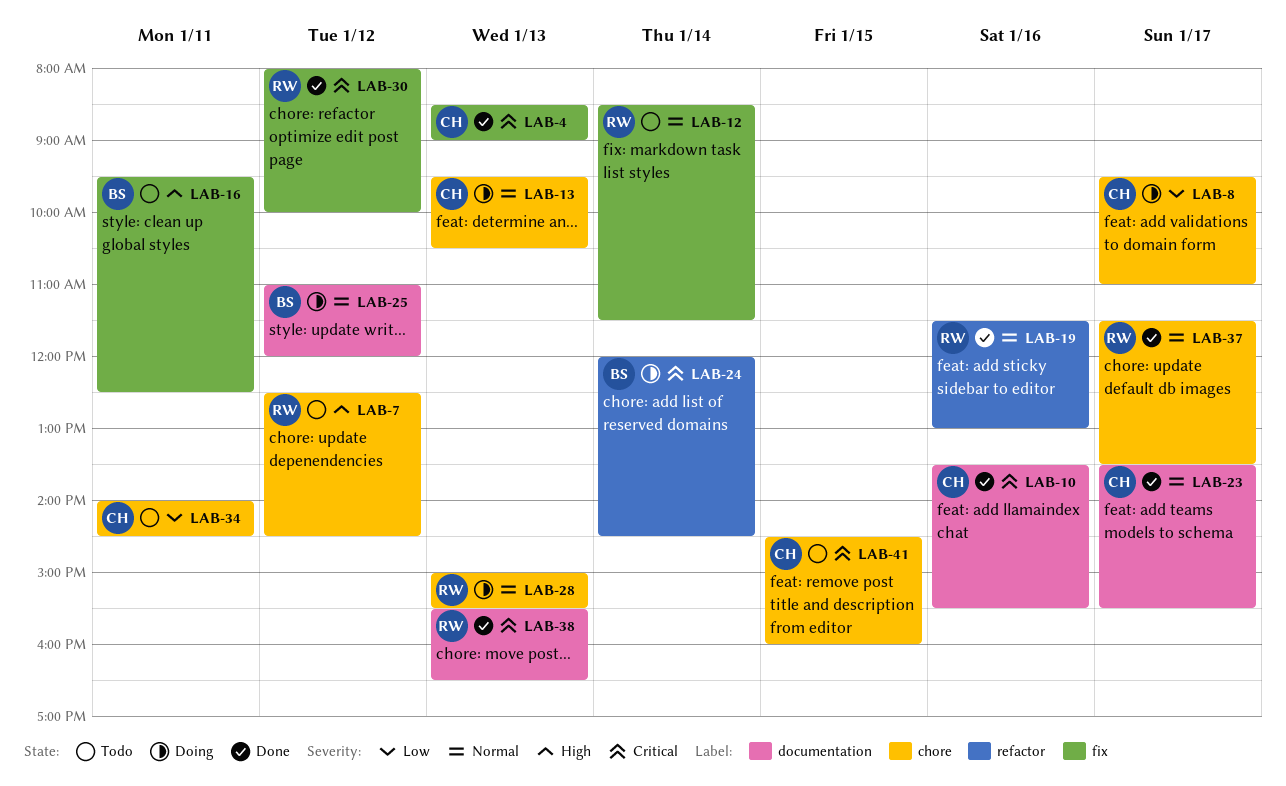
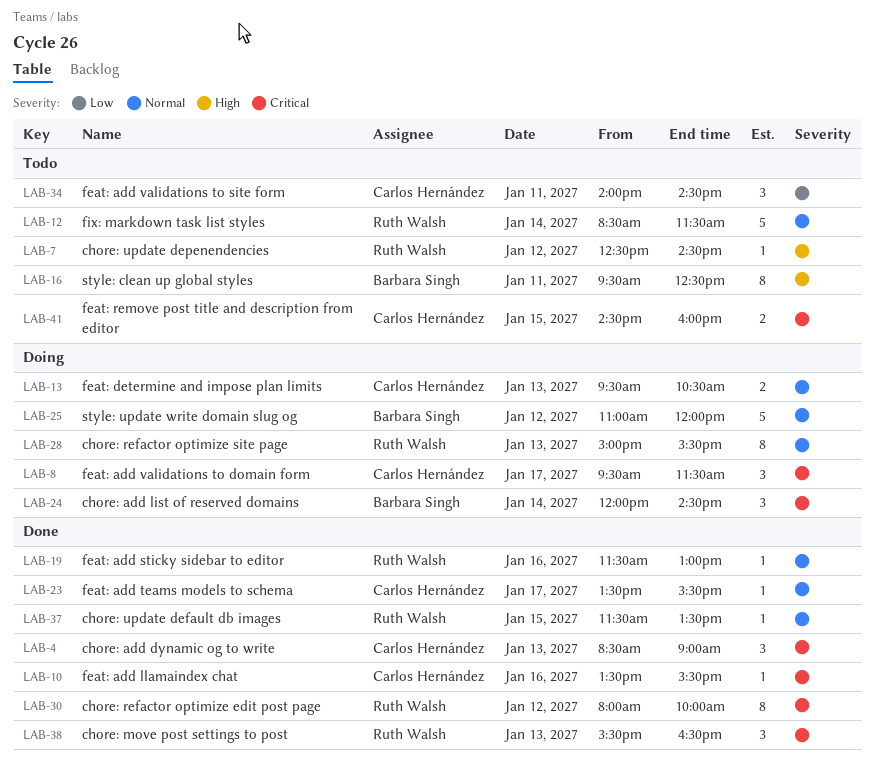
LAB-8, priority: Low -> Critical
LAB-8, ends: 11:00 -> 11:30
LAB-37, day: Jan 17 -> Jan 15

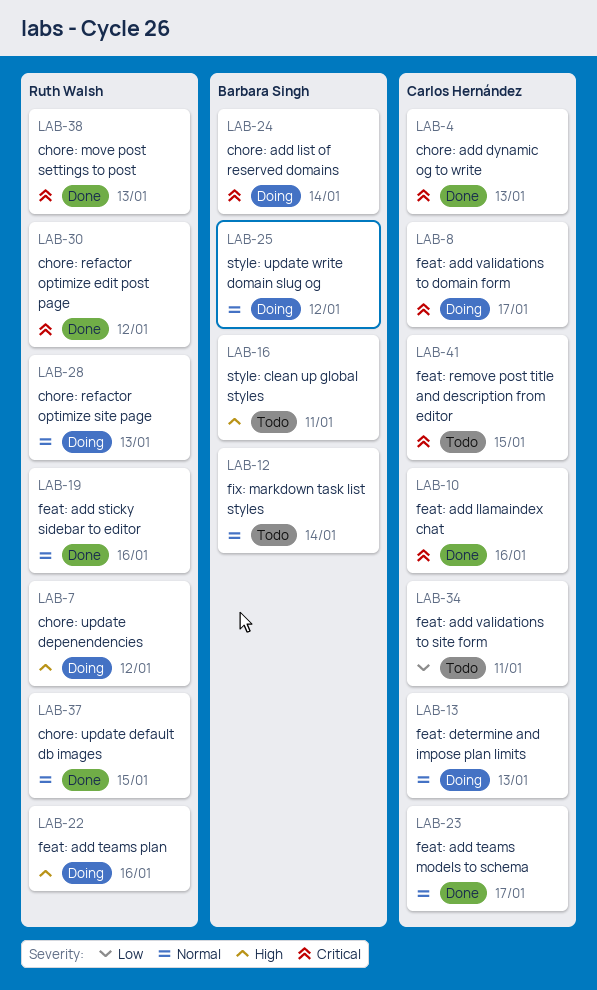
LAB-7, status: Todo -> Doing
LAB-12, owner: Ruth Walsh -> Barbara Singh
LAB-22: none -> present

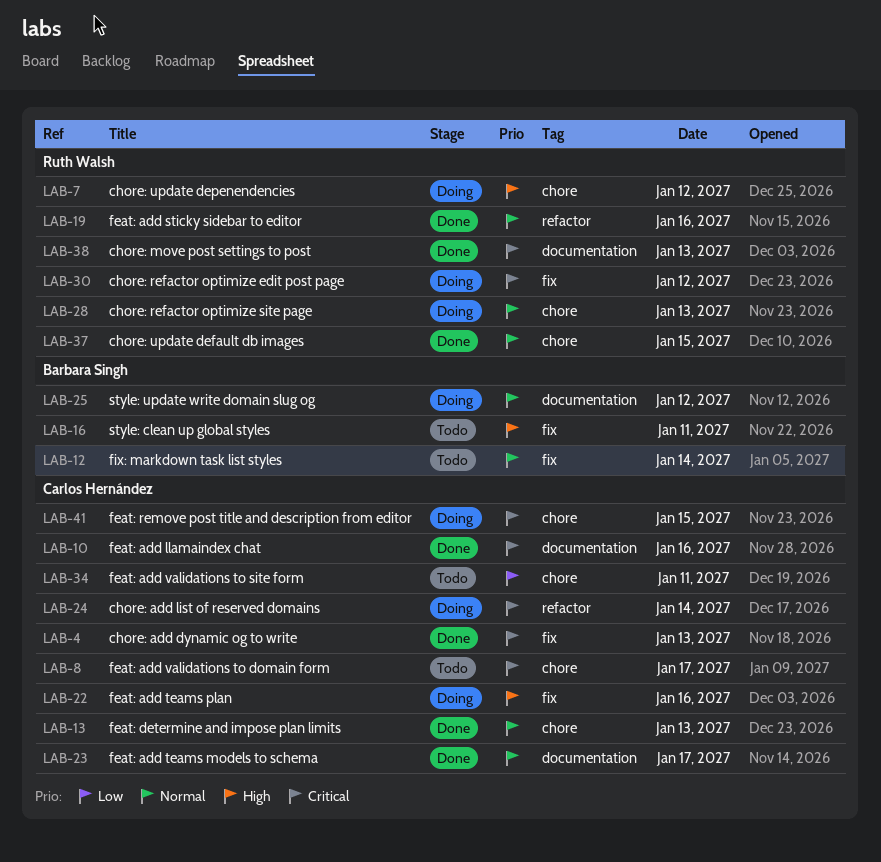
LAB-8, status: Doing -> Todo
LAB-13, status: Doing -> Done
LAB-22, owner: Ruth Walsh -> Carlos Hernández
LAB-24, owner: Barbara Singh -> Carlos Hernández
LAB-30, status: Done -> Doing
LAB-41, status: Todo -> Doing

